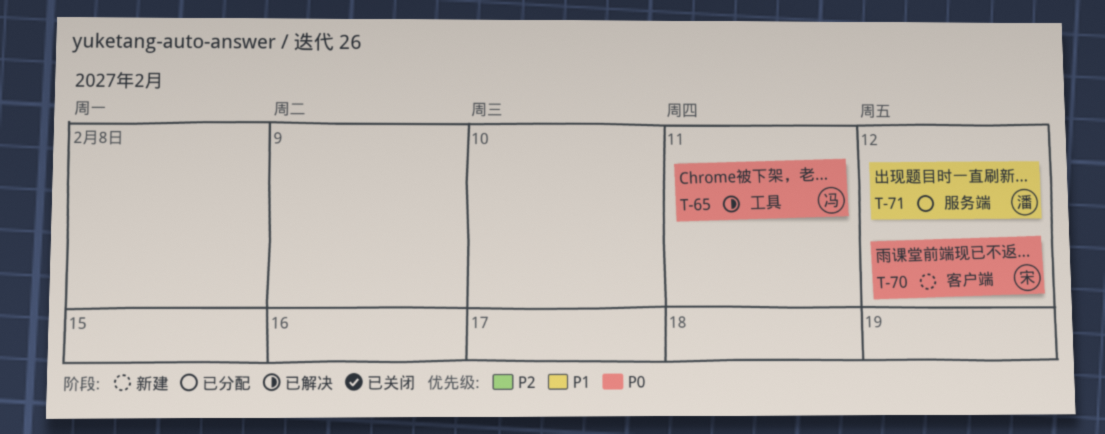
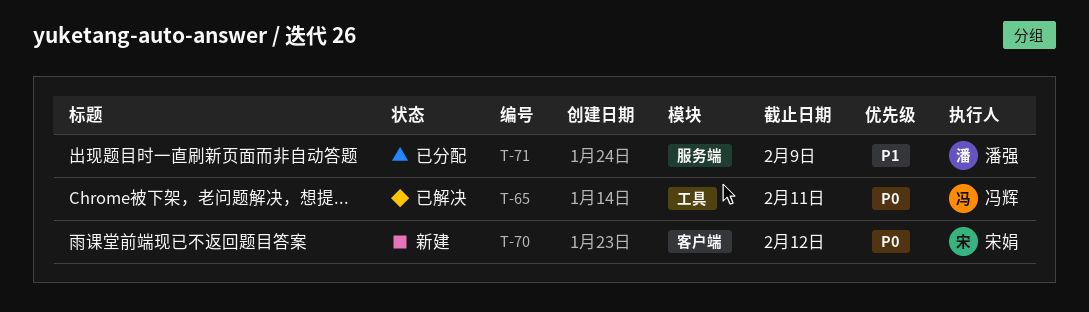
T-71, due: Feb 12 -> Feb 9

